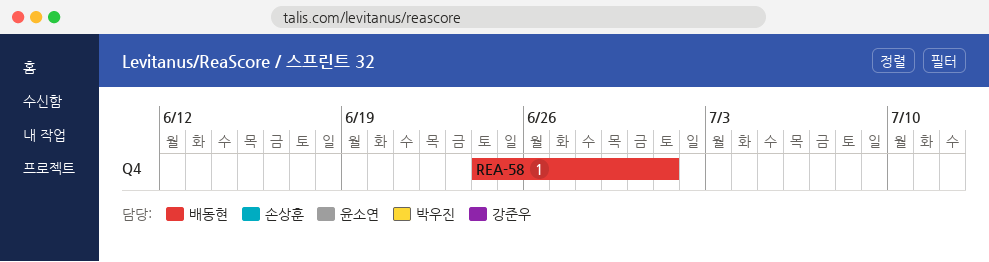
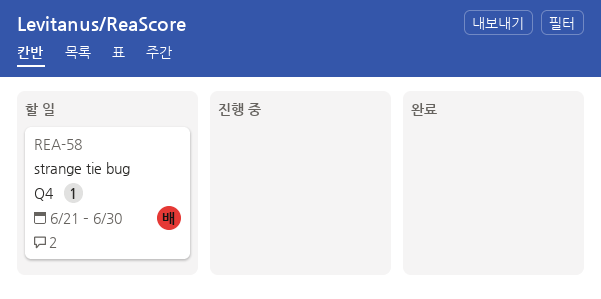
REA-58, start: Jun 24 -> Jun 21
REA-58, due: Jul 1 -> Jun 30

